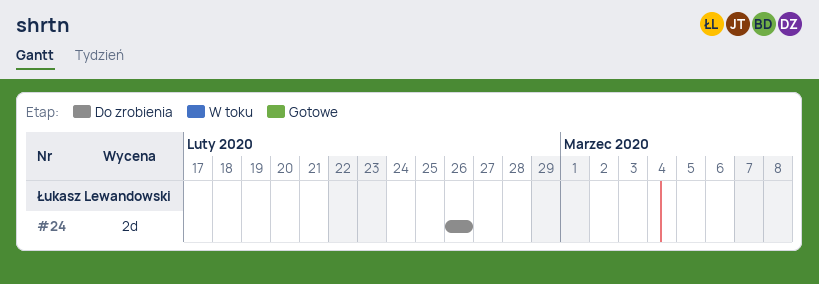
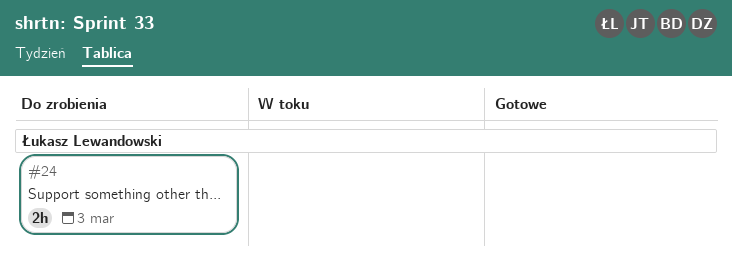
#24, estimate: 2d -> 2h
#24, due: Feb 26 -> Mar 3

